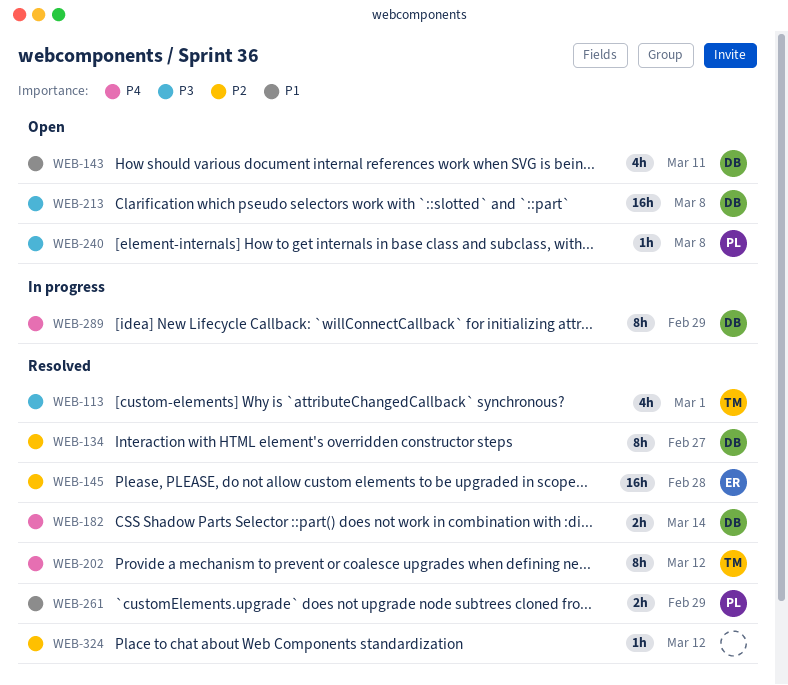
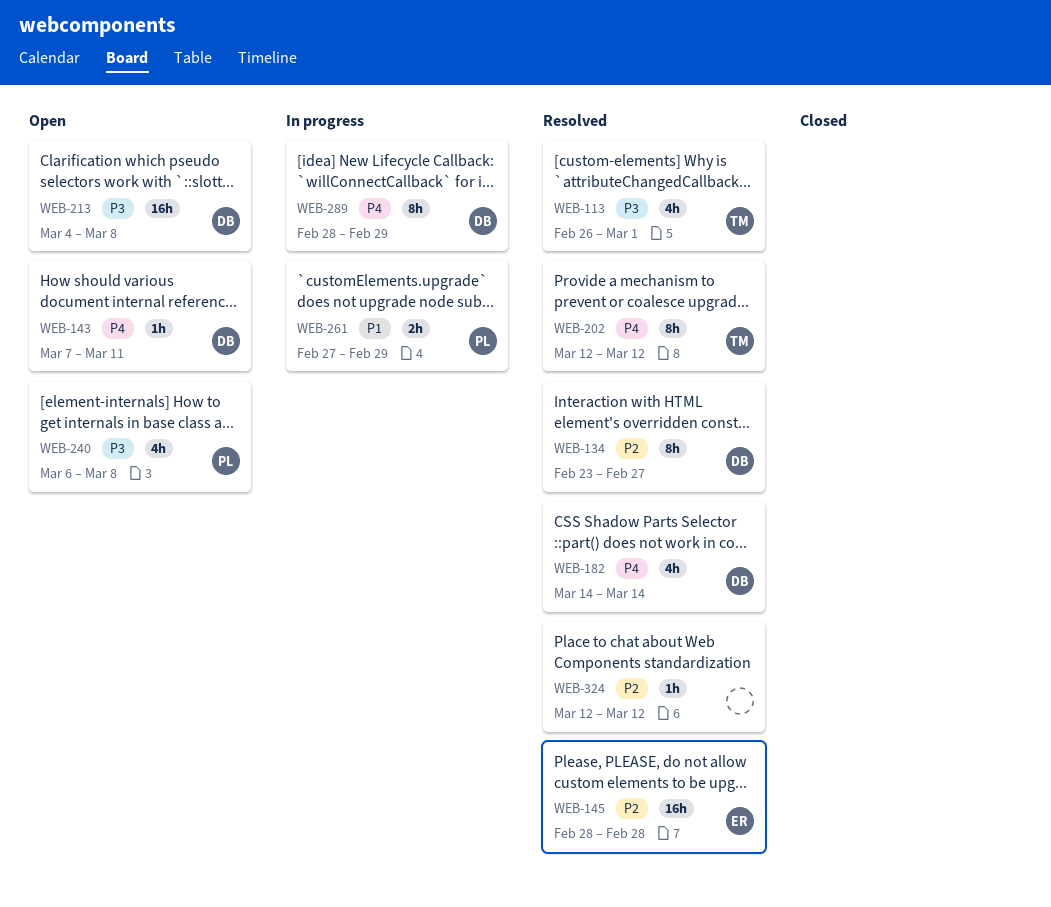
WEB-143, priority: P1 -> P4
WEB-143, estimate: 4h -> 1h
WEB-182, estimate: 2h -> 4h
WEB-240, estimate: 1h -> 4h
WEB-261, status: Resolved -> In progress

